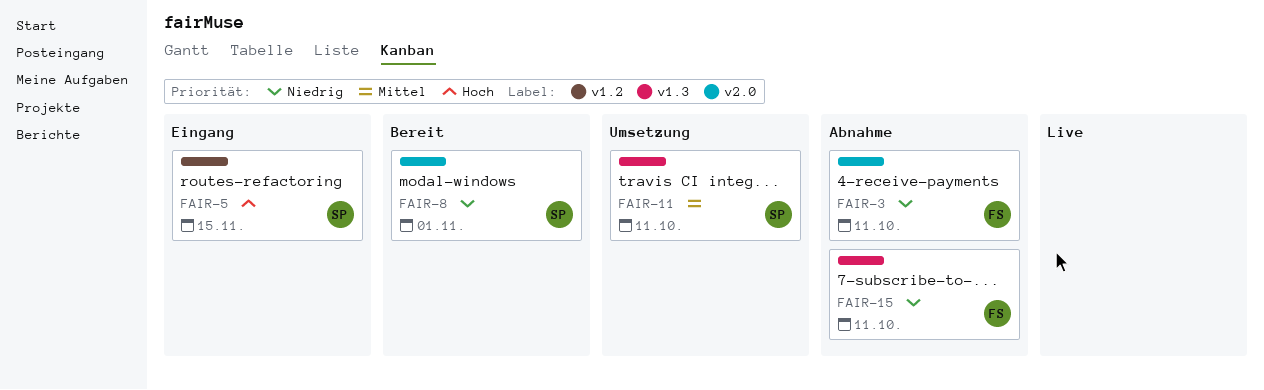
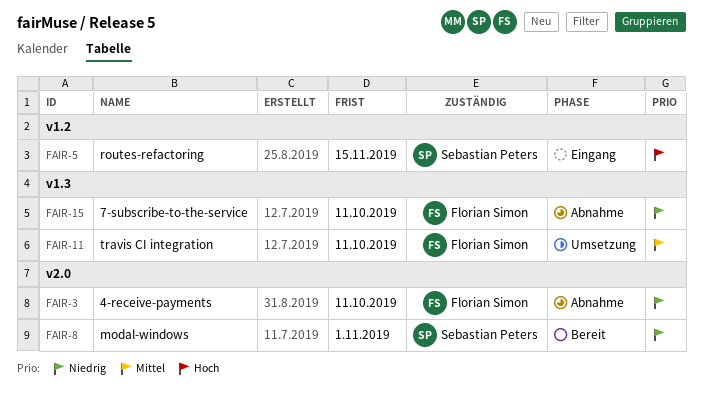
FAIR-11, owner: Sebastian Peters -> Florian Simon

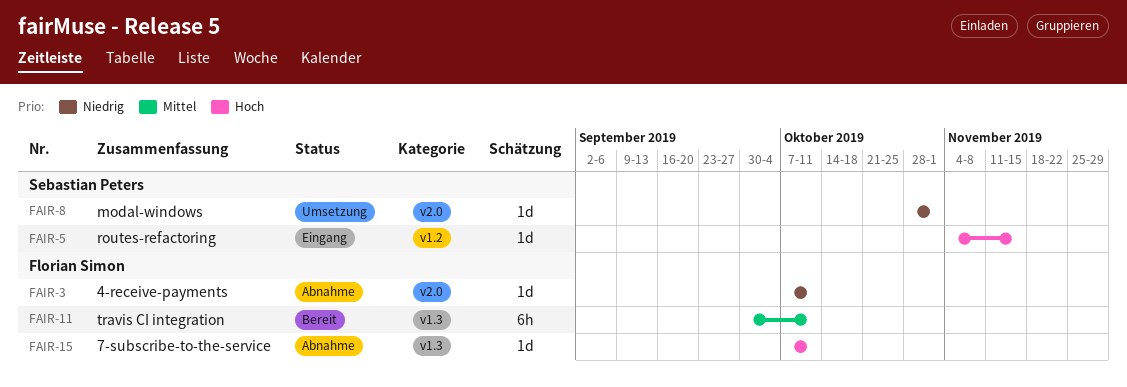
FAIR-8, status: Bereit -> Umsetzung
FAIR-11, status: Umsetzung -> Bereit
FAIR-15, priority: Niedrig -> Hoch

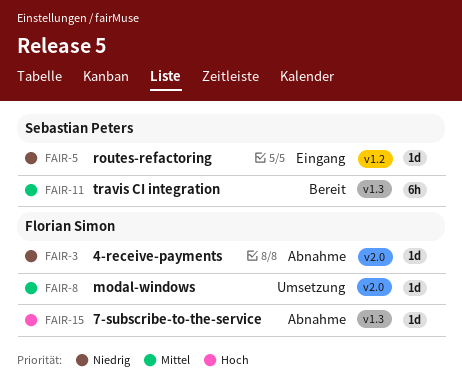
FAIR-5, priority: Hoch -> Niedrig
FAIR-8, owner: Sebastian Peters -> Florian Simon
FAIR-8, priority: Niedrig -> Mittel
FAIR-11, owner: Florian Simon -> Sebastian Peters

